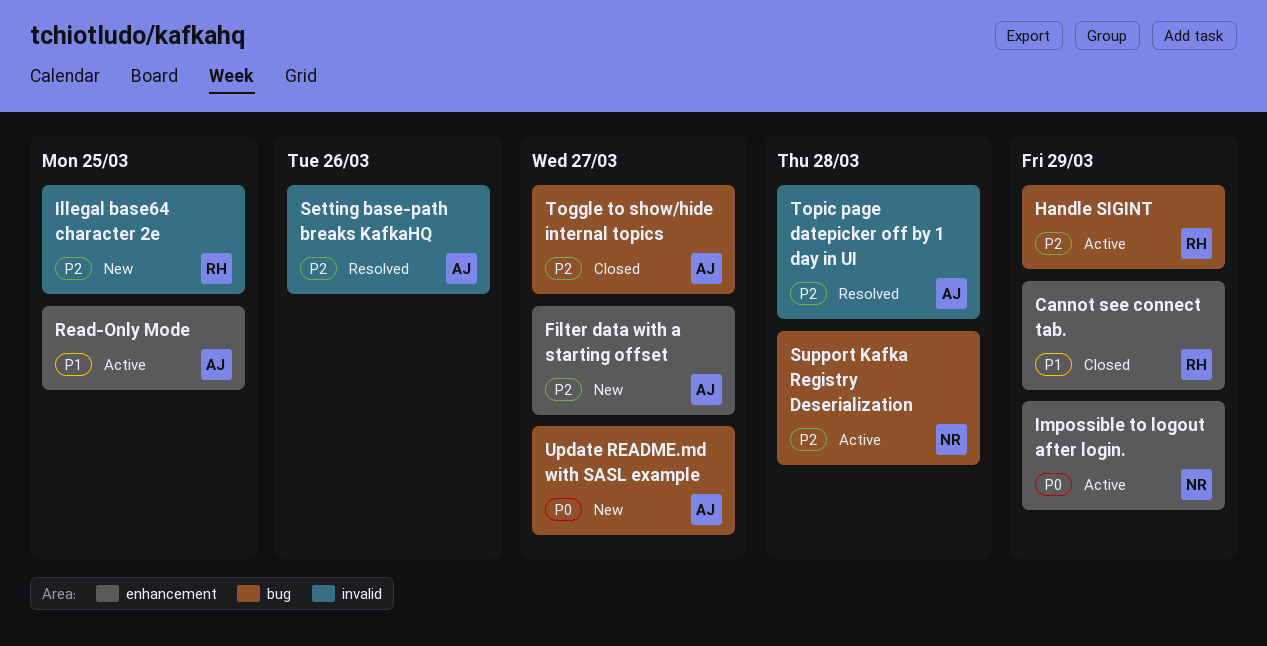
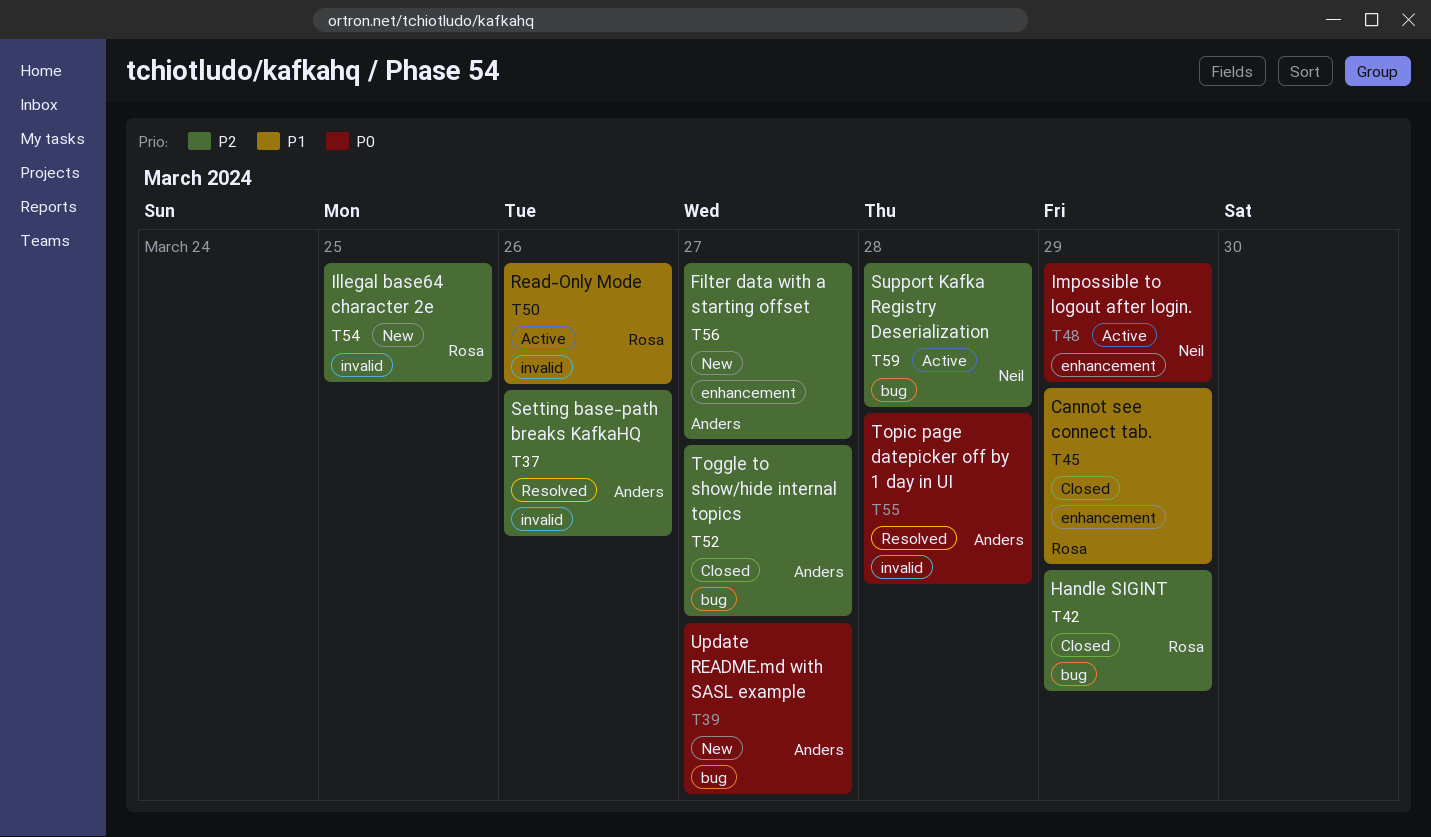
Handle SIGINT, status: Active -> Closed
Read-Only Mode, owner: Anders -> Rosa
Read-Only Mode, label: enhancement -> invalid
Read-Only Mode, due: Mar 25 -> Mar 26
Topic page datepicker off by 1 day in UI, priority: P2 -> P0

